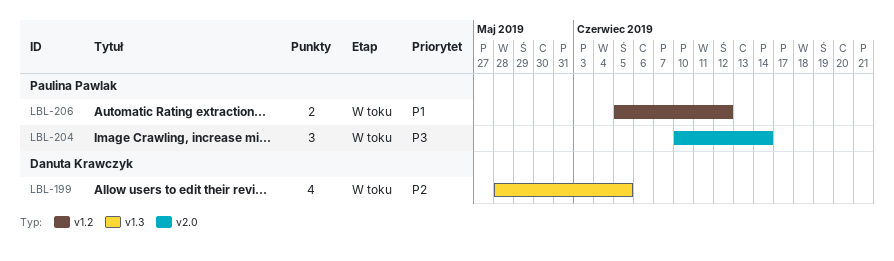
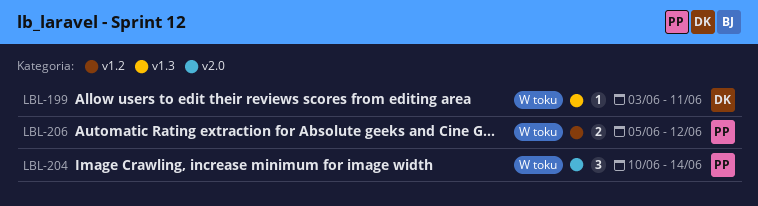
LBL-199, estimate: 4 -> 1
LBL-199, start: May 28 -> Jun 3
LBL-199, due: Jun 5 -> Jun 11

